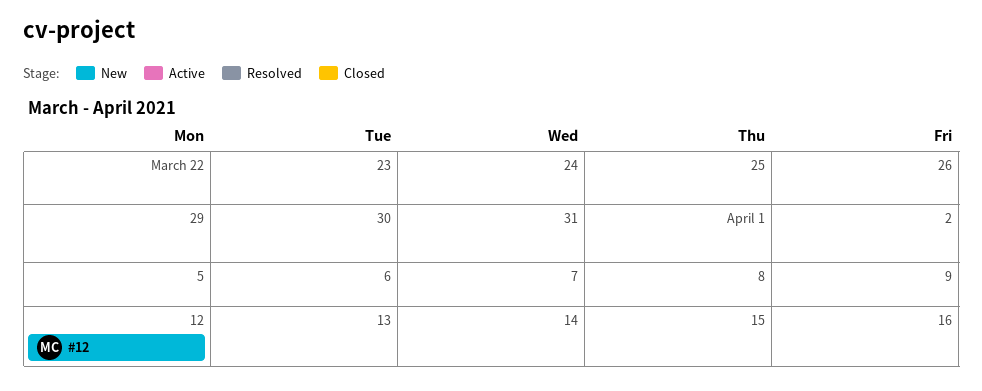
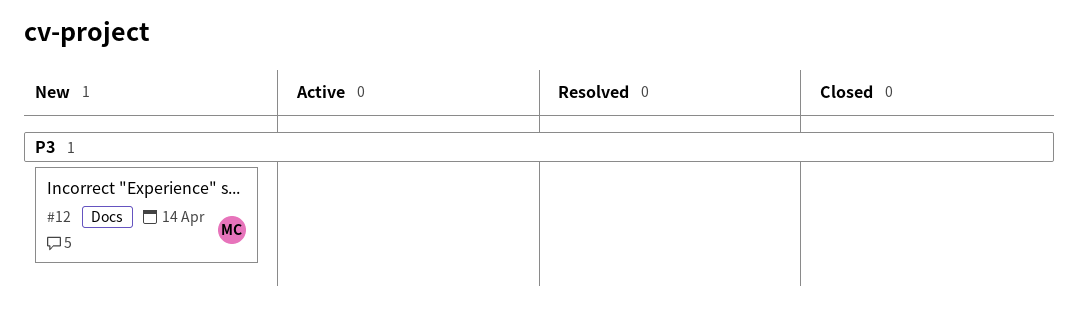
#12, due: Apr 12 -> Apr 14

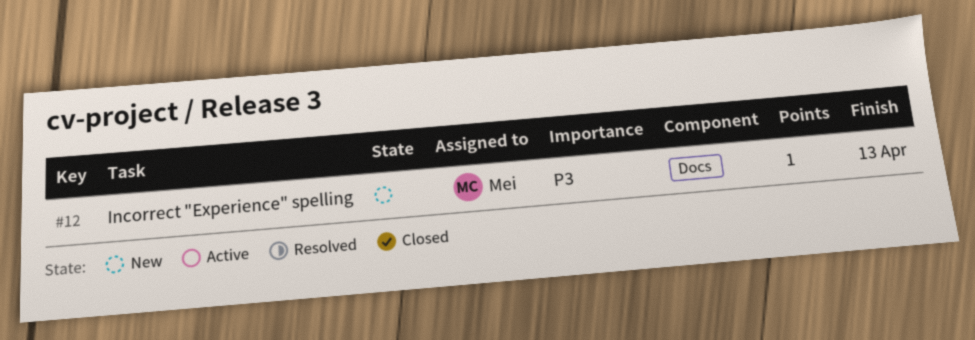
#12, due: Apr 14 -> Apr 13

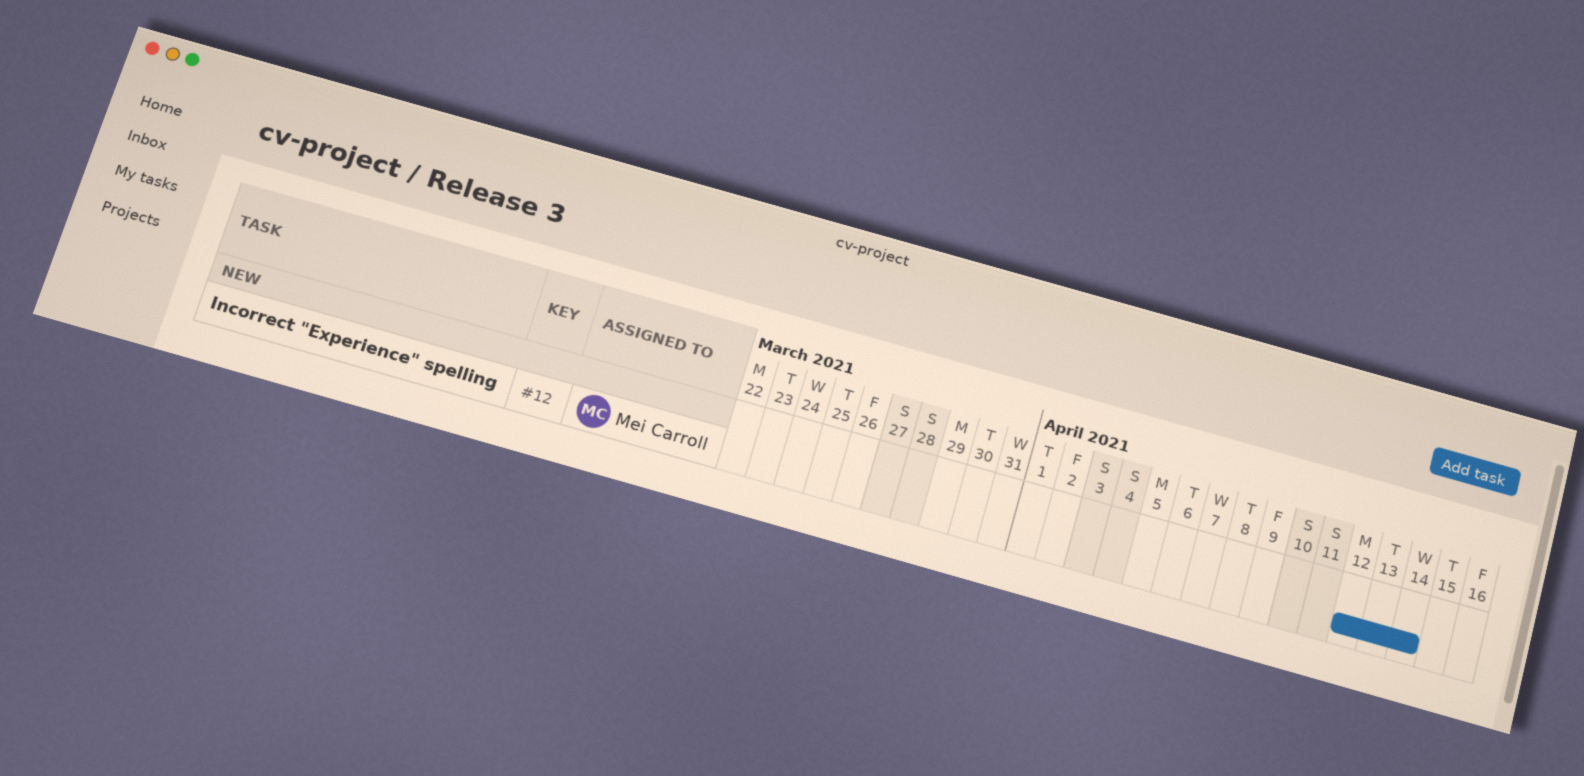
#12, due: Apr 13 -> Apr 14

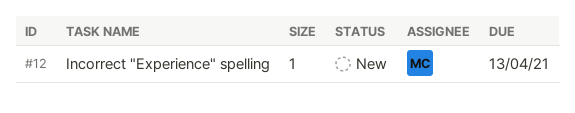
#12, due: Apr 14 -> Apr 13

